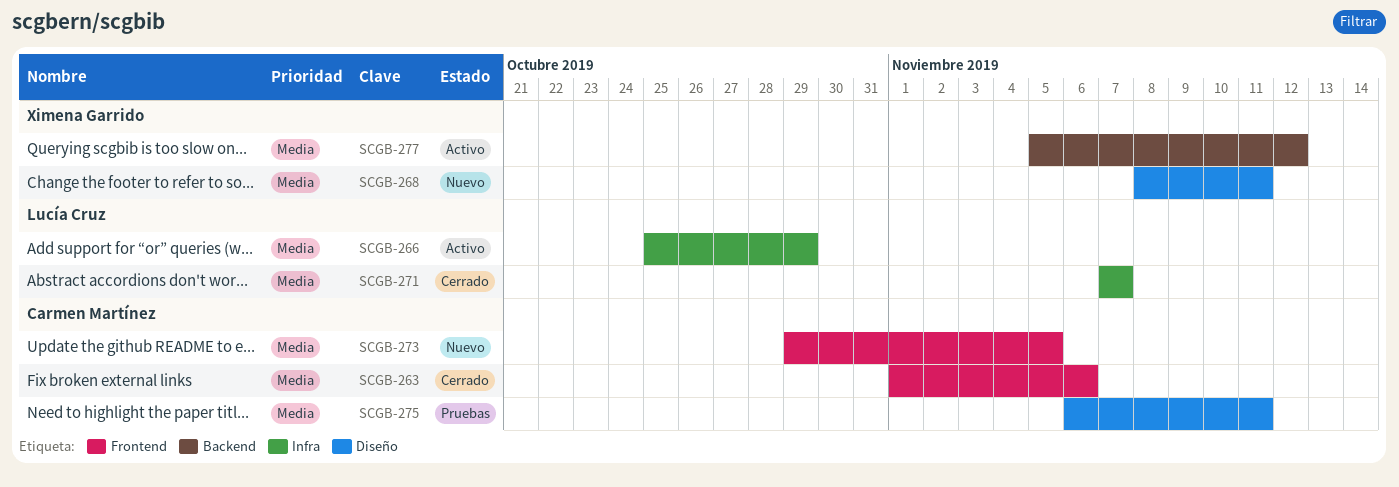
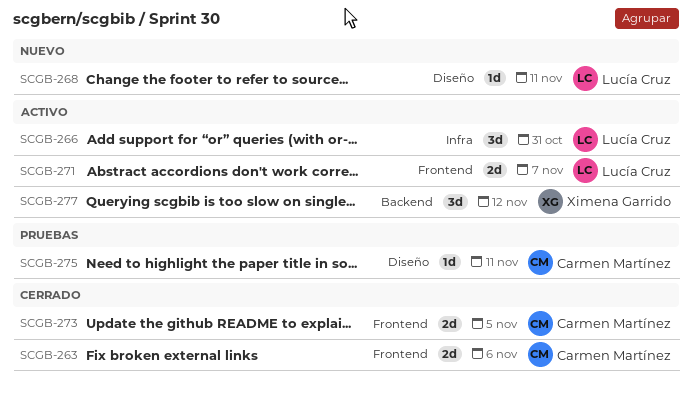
SCGB-266, due: Oct 29 -> Oct 31
SCGB-268, owner: Ximena Garrido -> Lucía Cruz
SCGB-271, status: Cerrado -> Activo
SCGB-271, label: Infra -> Frontend
SCGB-273, status: Nuevo -> Cerrado

